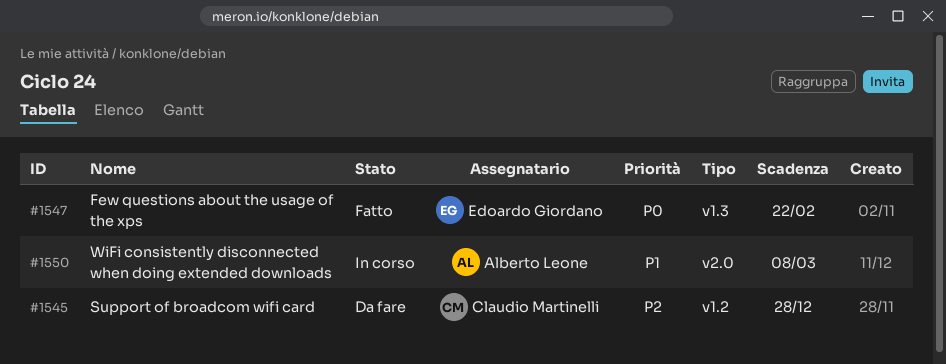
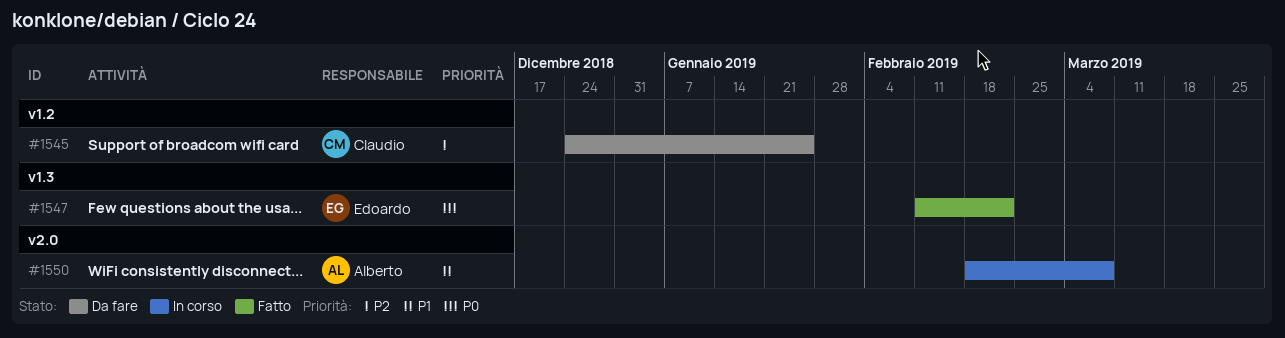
#1545, due: Dec 28 -> Jan 25

